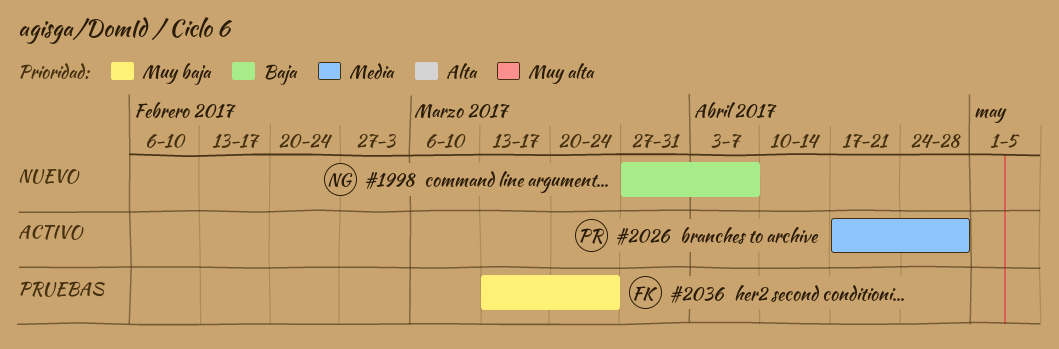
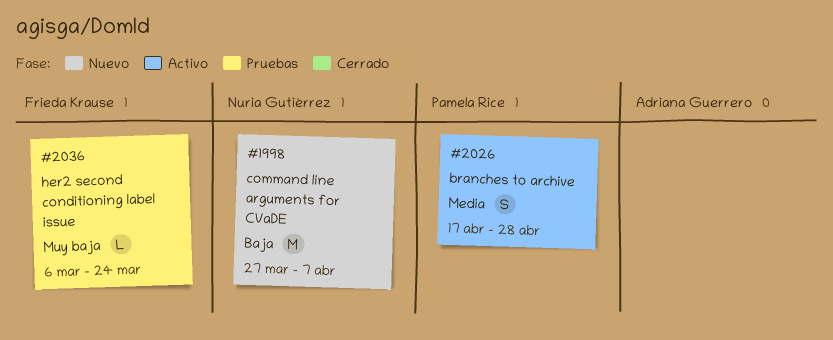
#2036, start: Mar 13 -> Mar 6

